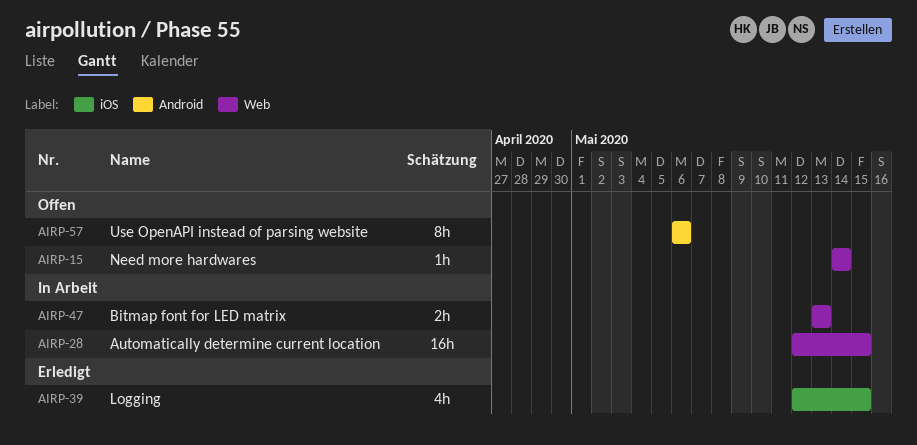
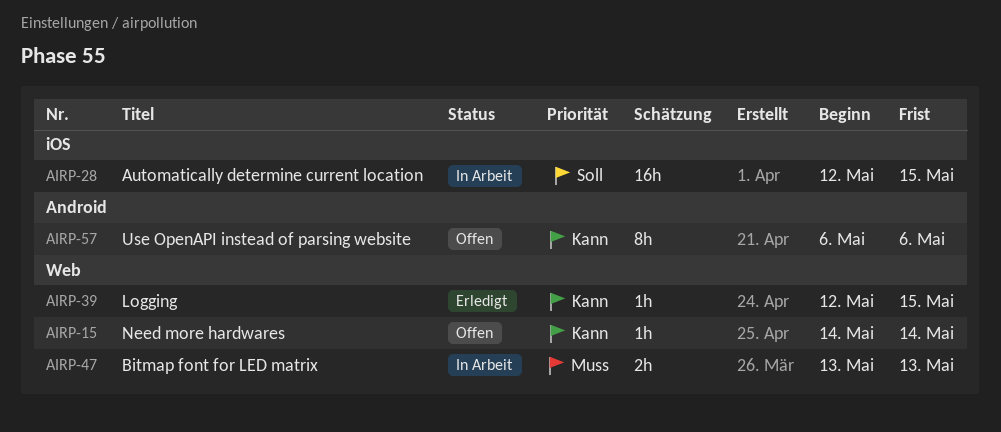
AIRP-28, label: Web -> iOS
AIRP-39, label: iOS -> Web
AIRP-39, estimate: 4h -> 1h

